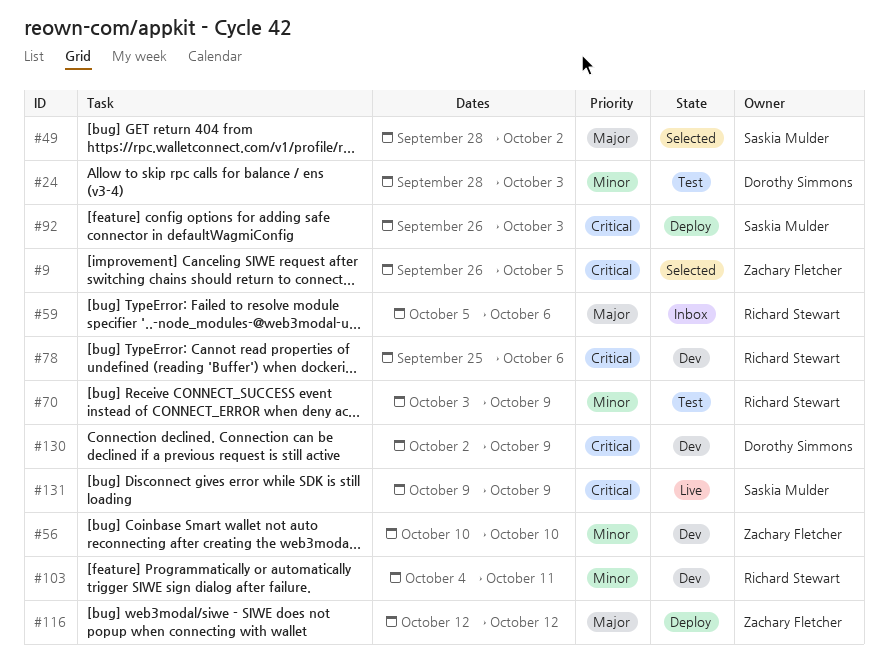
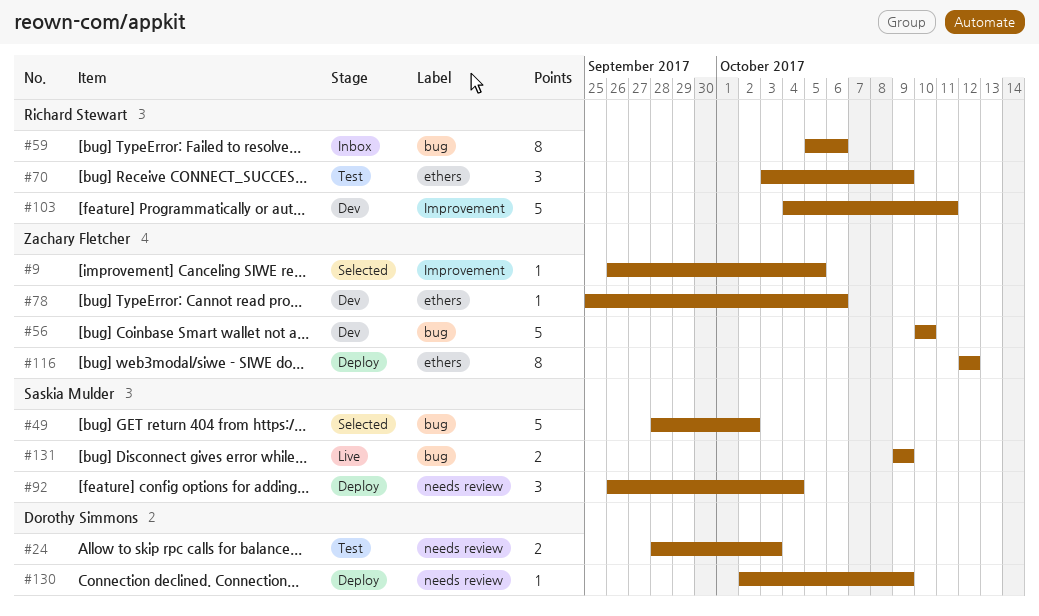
#78, owner: Richard Stewart -> Zachary Fletcher
#92, due: Oct 3 -> Oct 4
#130, status: Dev -> Deploy

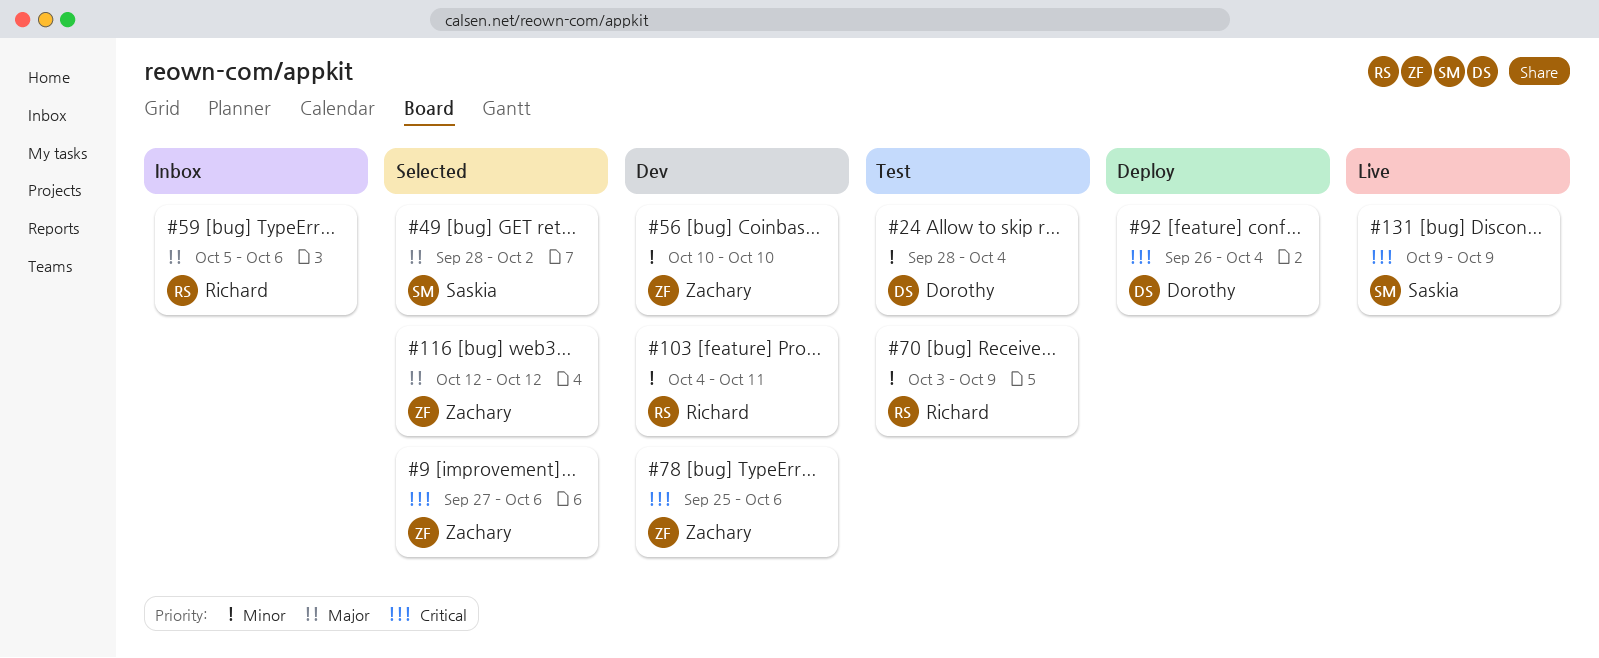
#9, start: Sep 26 -> Sep 27
#9, due: Oct 5 -> Oct 6
#24, due: Oct 3 -> Oct 4
#92, owner: Saskia Mulder -> Dorothy Simmons
#116, status: Deploy -> Selected
#130: present -> none

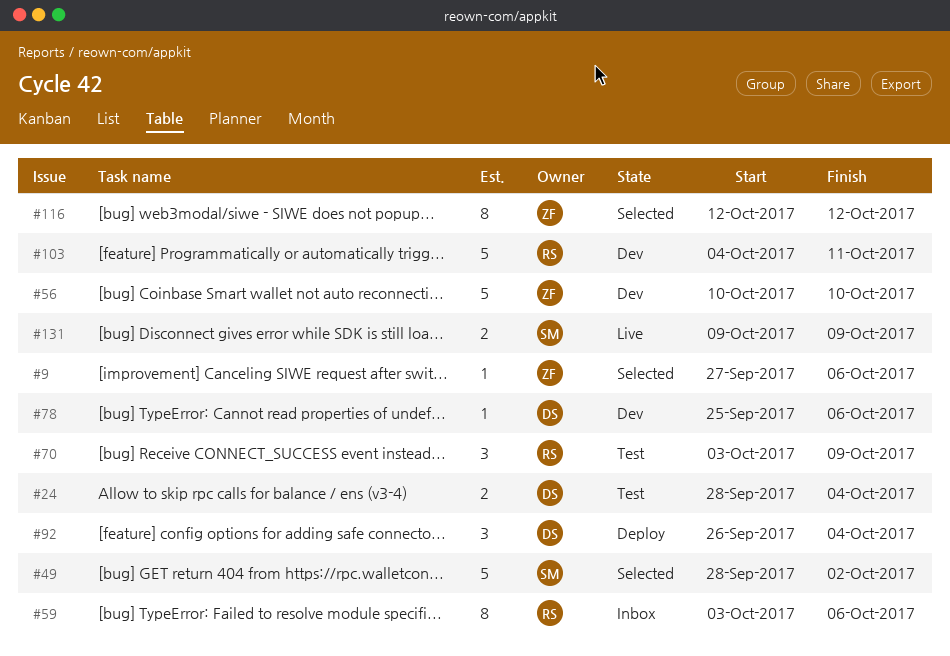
#59, start: Oct 5 -> Oct 3
#78, owner: Zachary -> Dorothy

